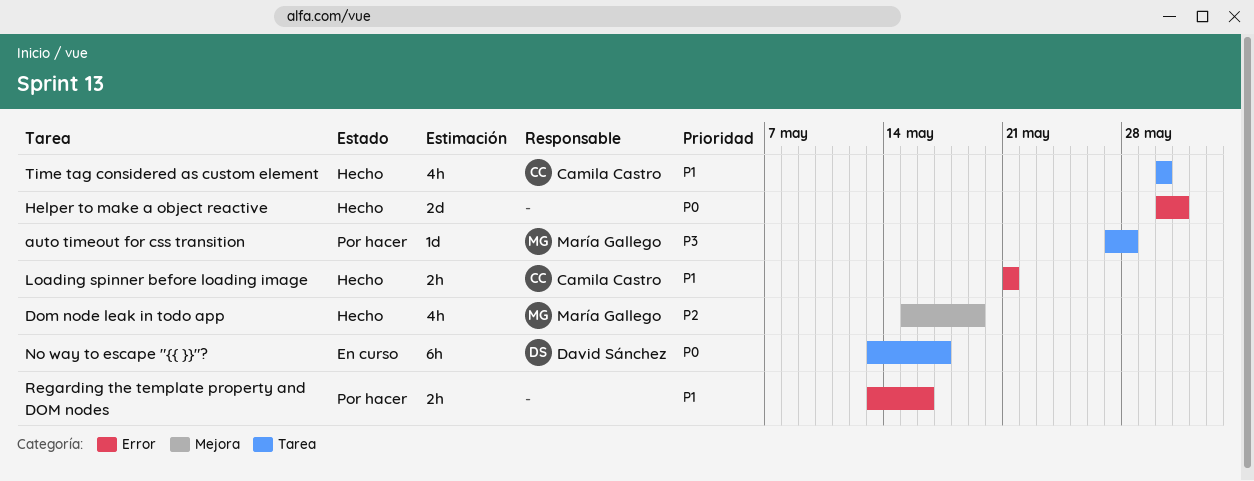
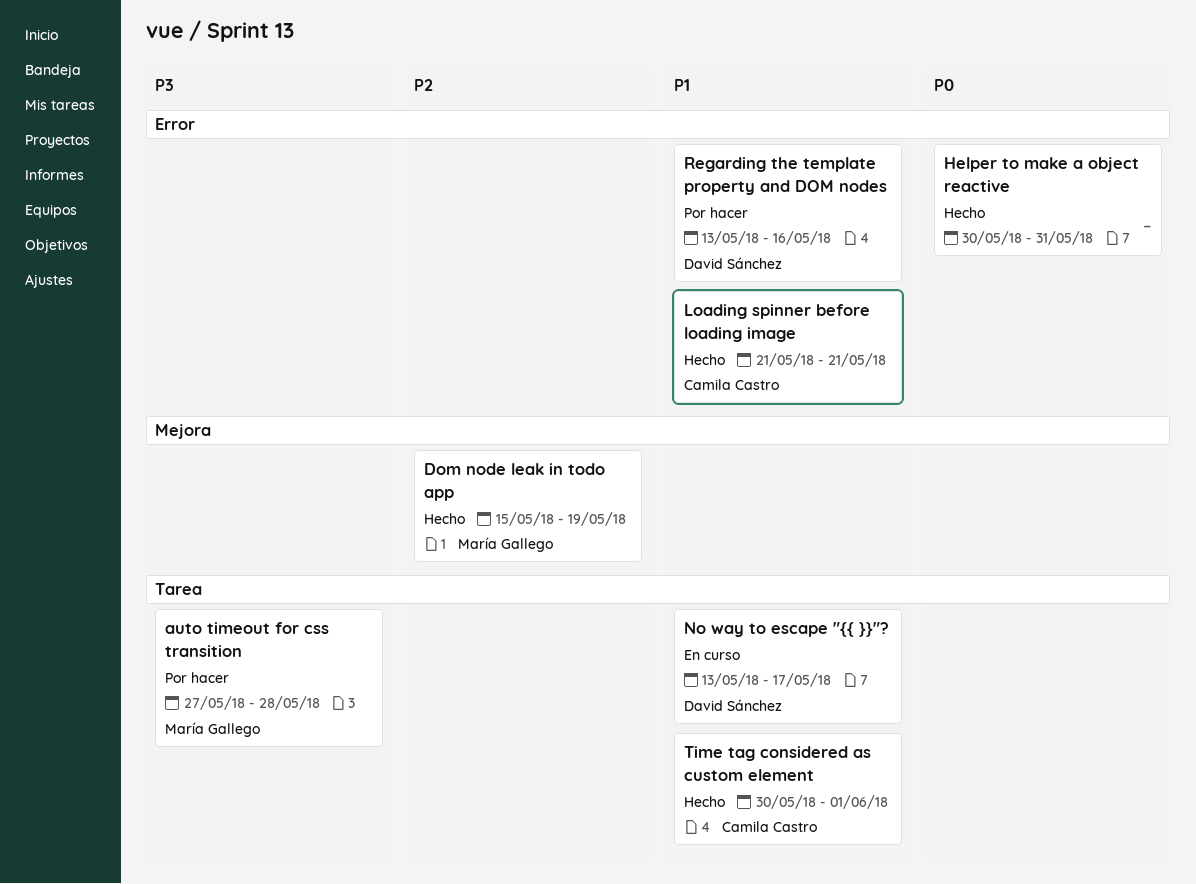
No way to escape "{{ }}"?, priority: P0 -> P1
Regarding the template property and DOM nodes, owner: none -> David Sánchez
Time tag considered as custom element, due: May 30 -> Jun 1

